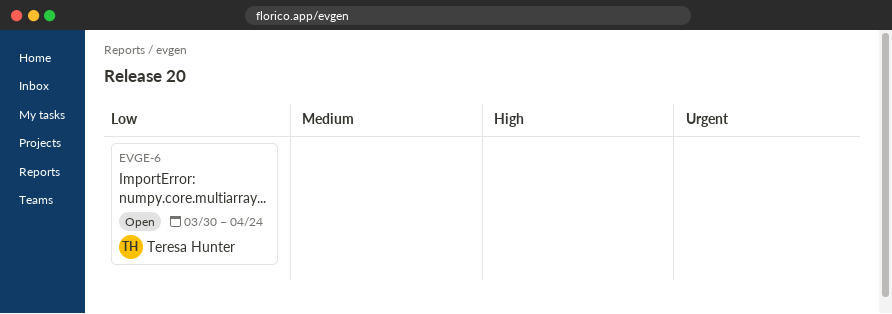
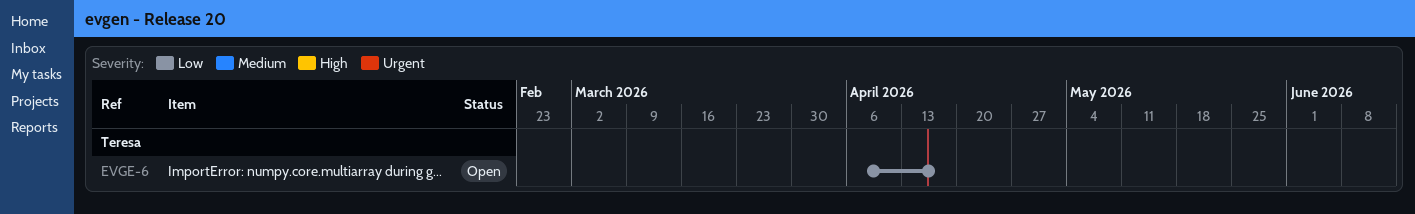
EVGE-6, start: Mar 30 -> Apr 6
EVGE-6, due: Apr 24 -> Apr 17

